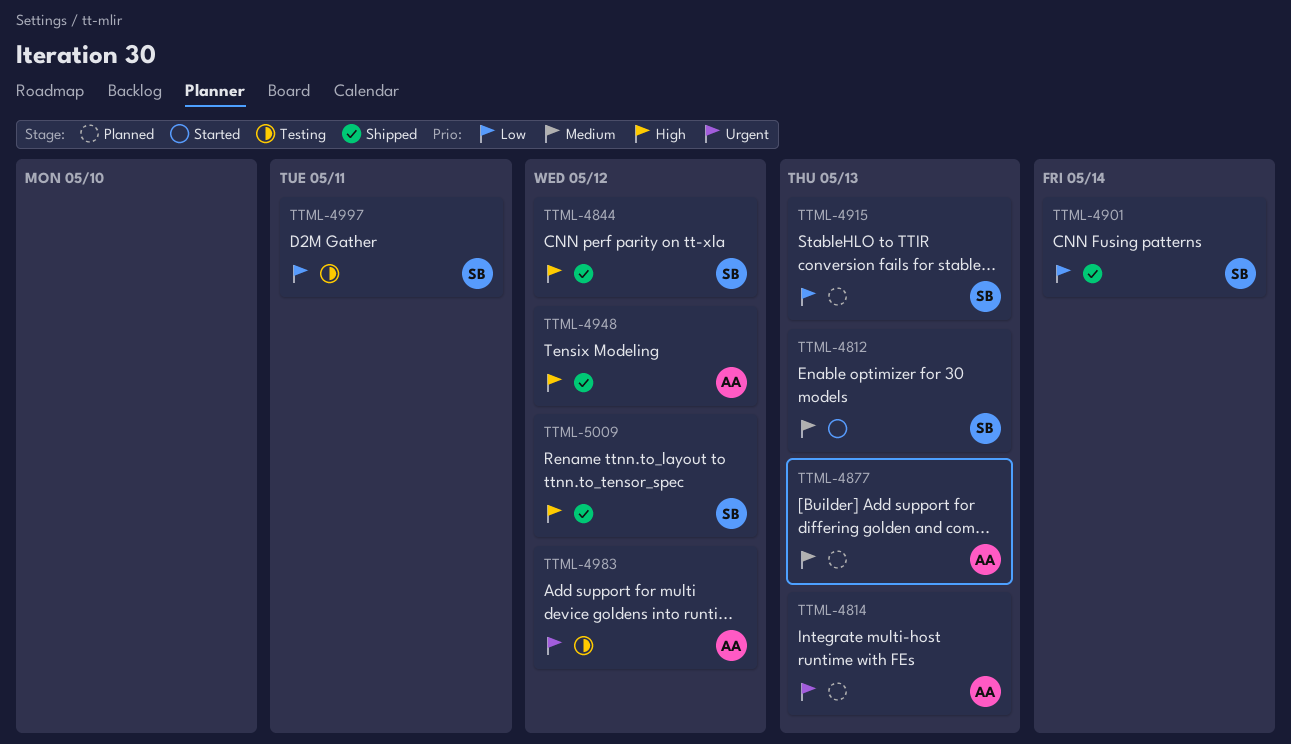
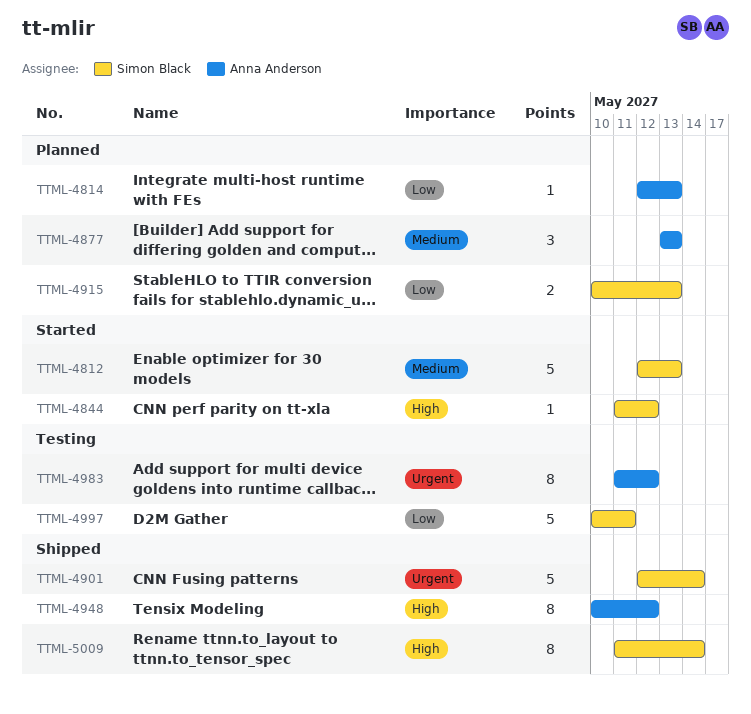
TTML-4814, priority: Urgent -> Low
TTML-4844, status: Shipped -> Started
TTML-4901, priority: Low -> Urgent
TTML-5009, due: May 12 -> May 14

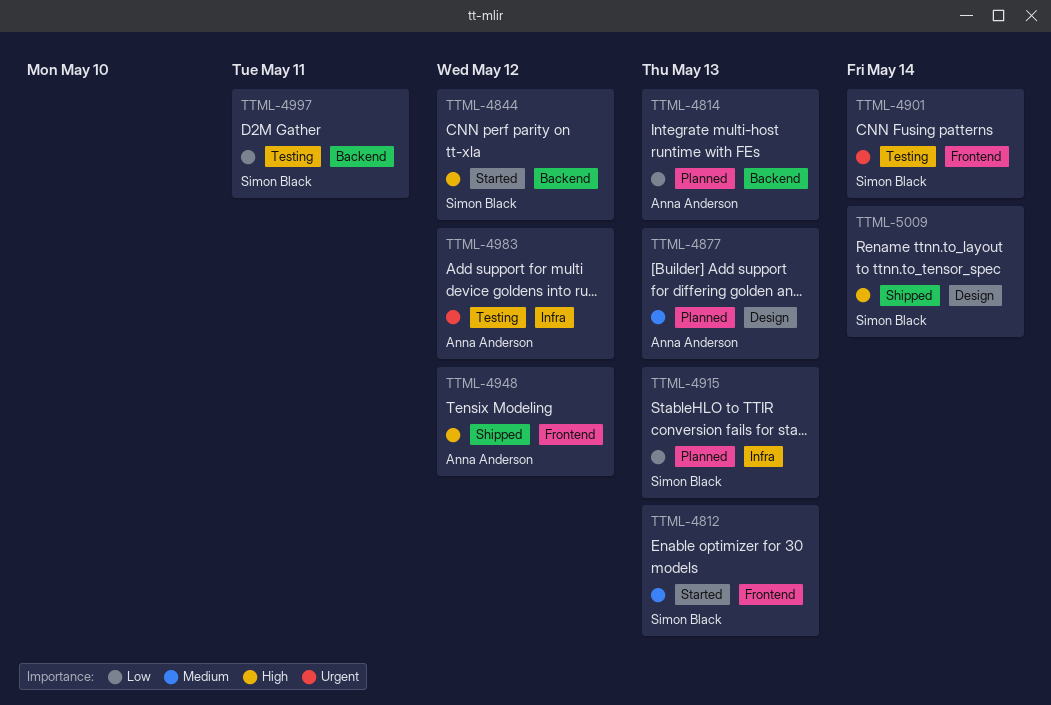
TTML-4901, status: Shipped -> Testing

